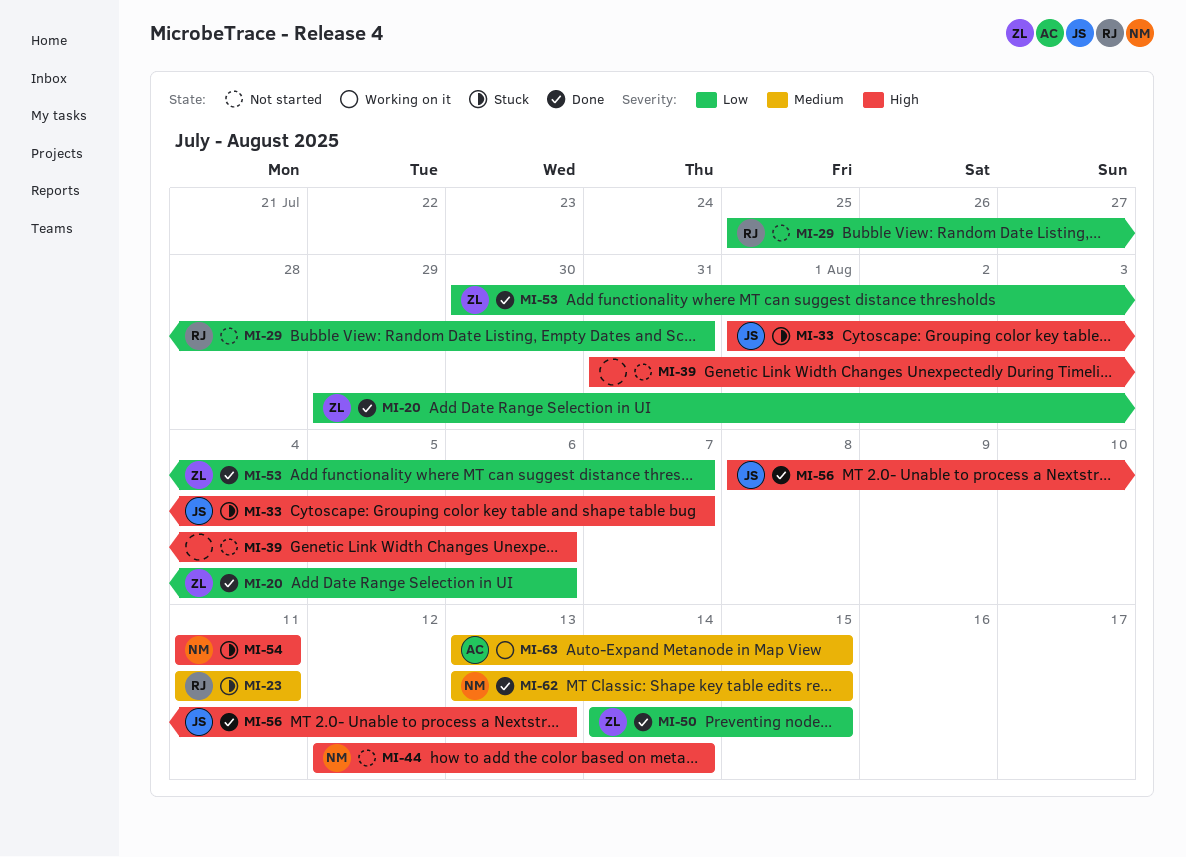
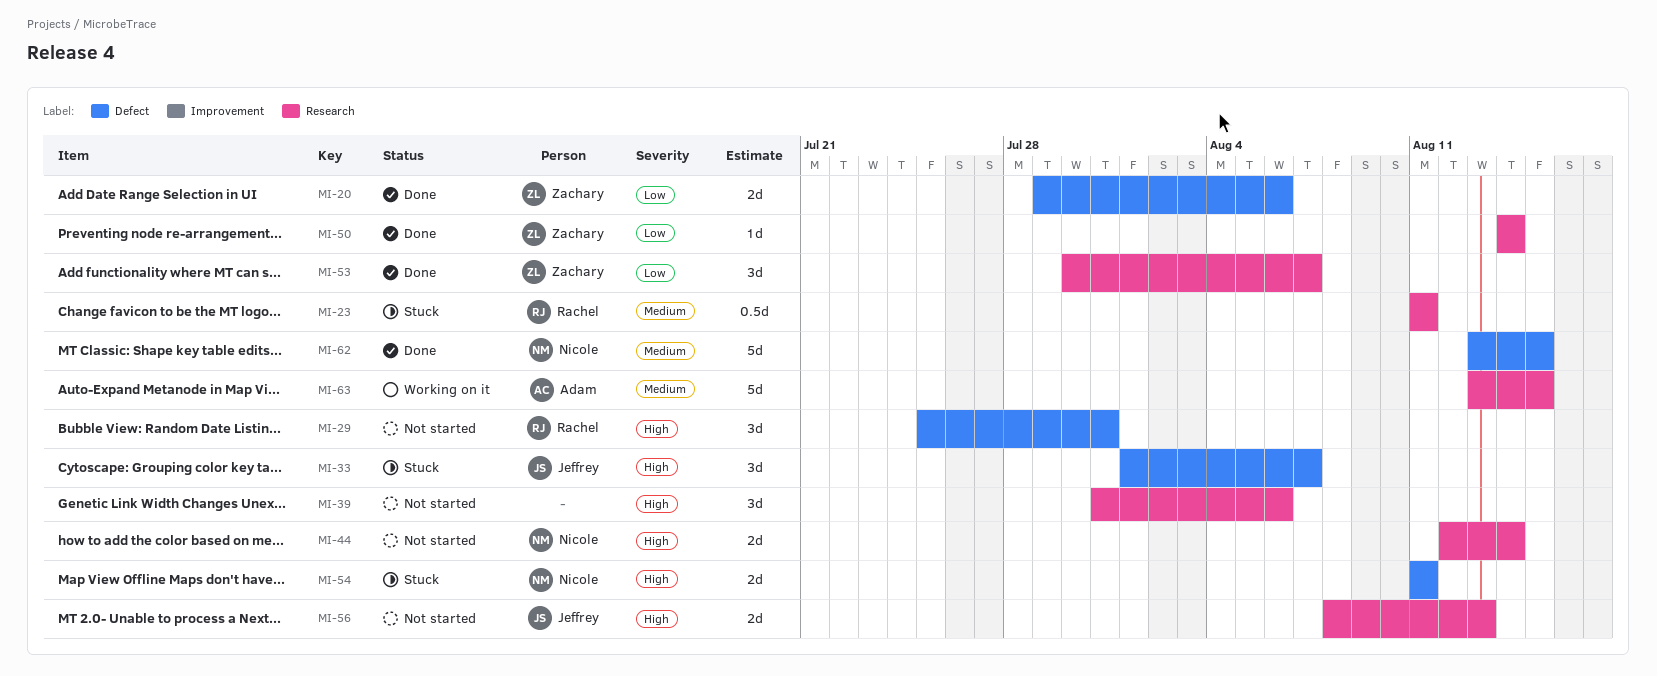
MI-29, priority: Low -> High
MI-50, due: Aug 15 -> Aug 14
MI-56, status: Done -> Not started

